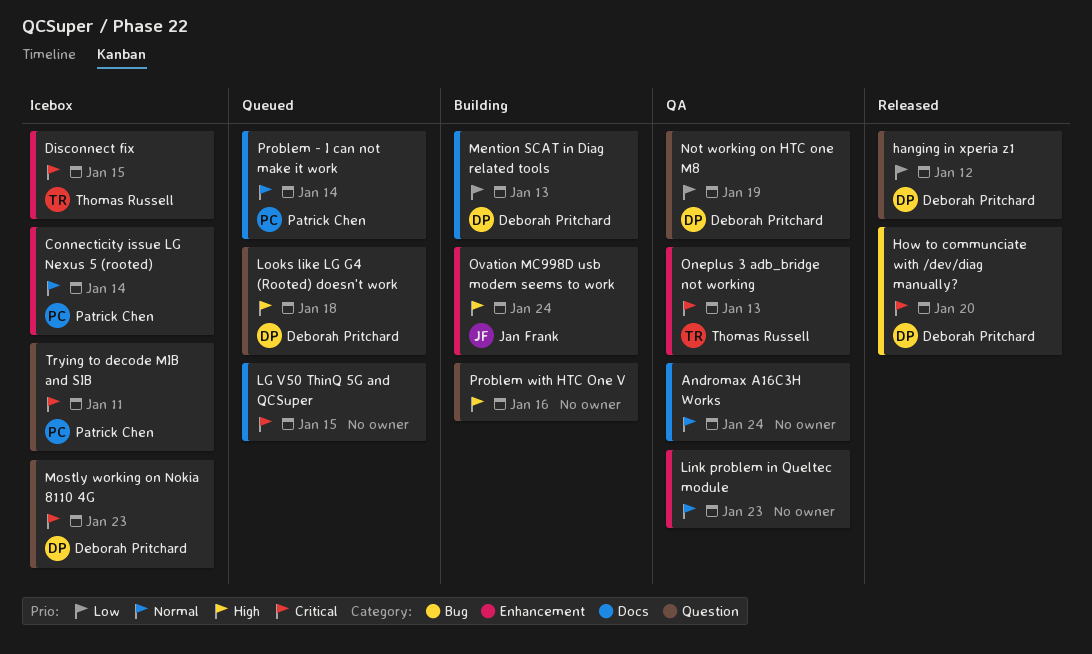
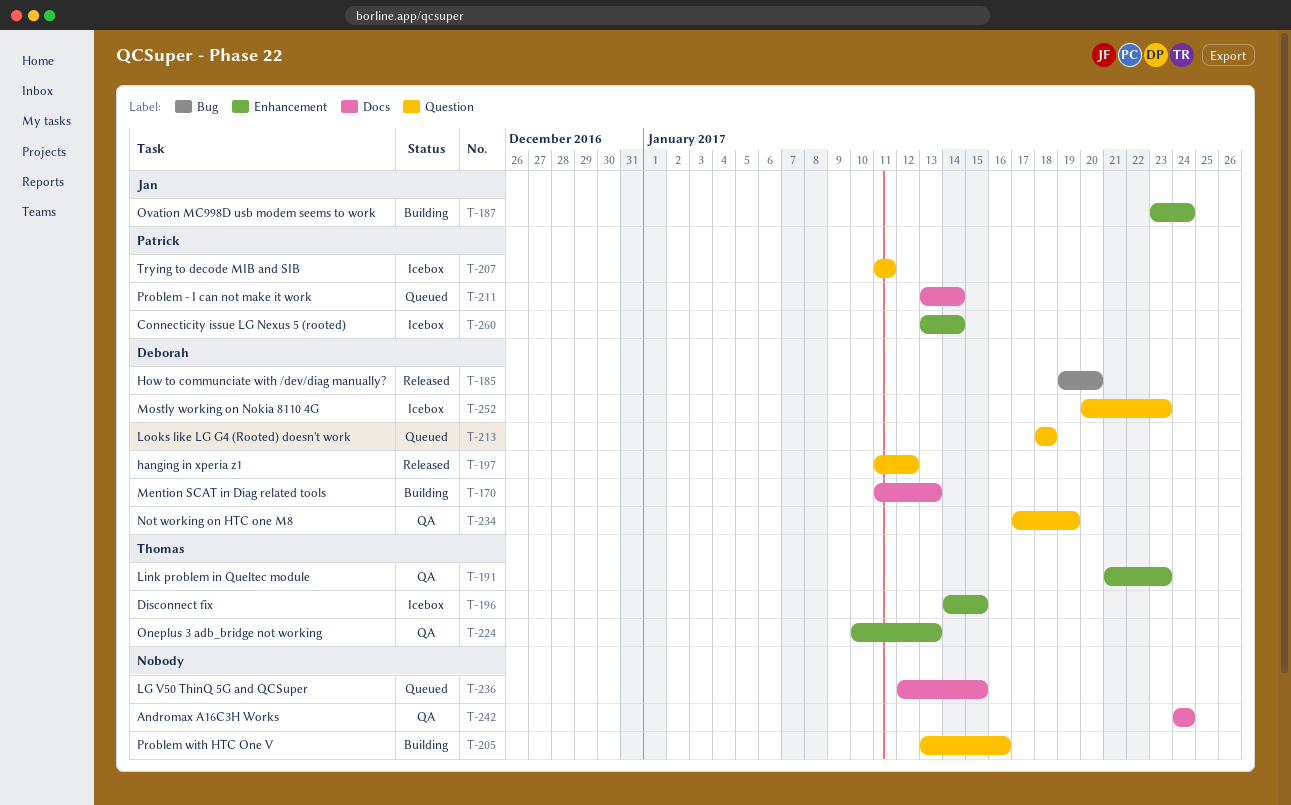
Link problem in Queltec module, owner: none -> Thomas Russell

